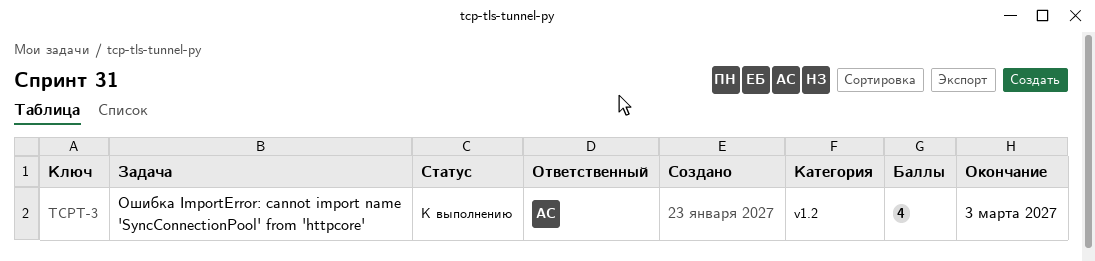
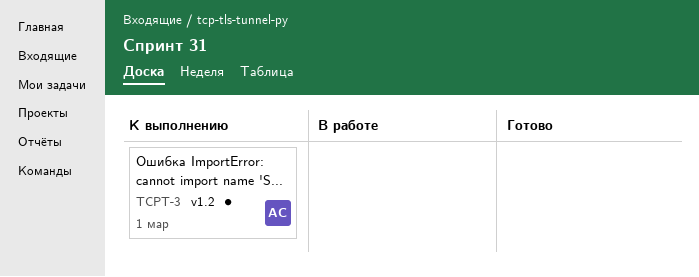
TCPT-3, estimate: 4 -> 1
TCPT-3, due: Mar 3 -> Mar 1

